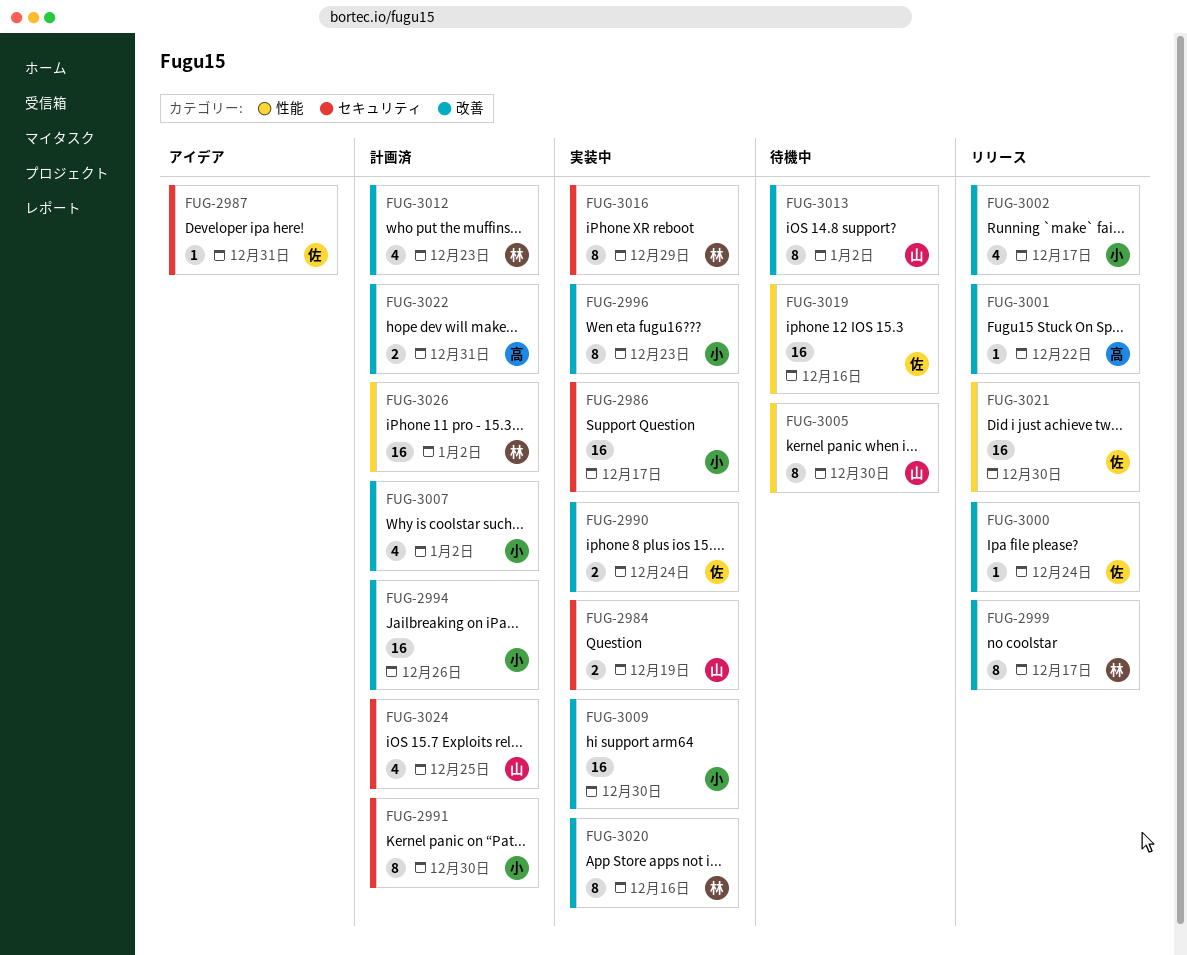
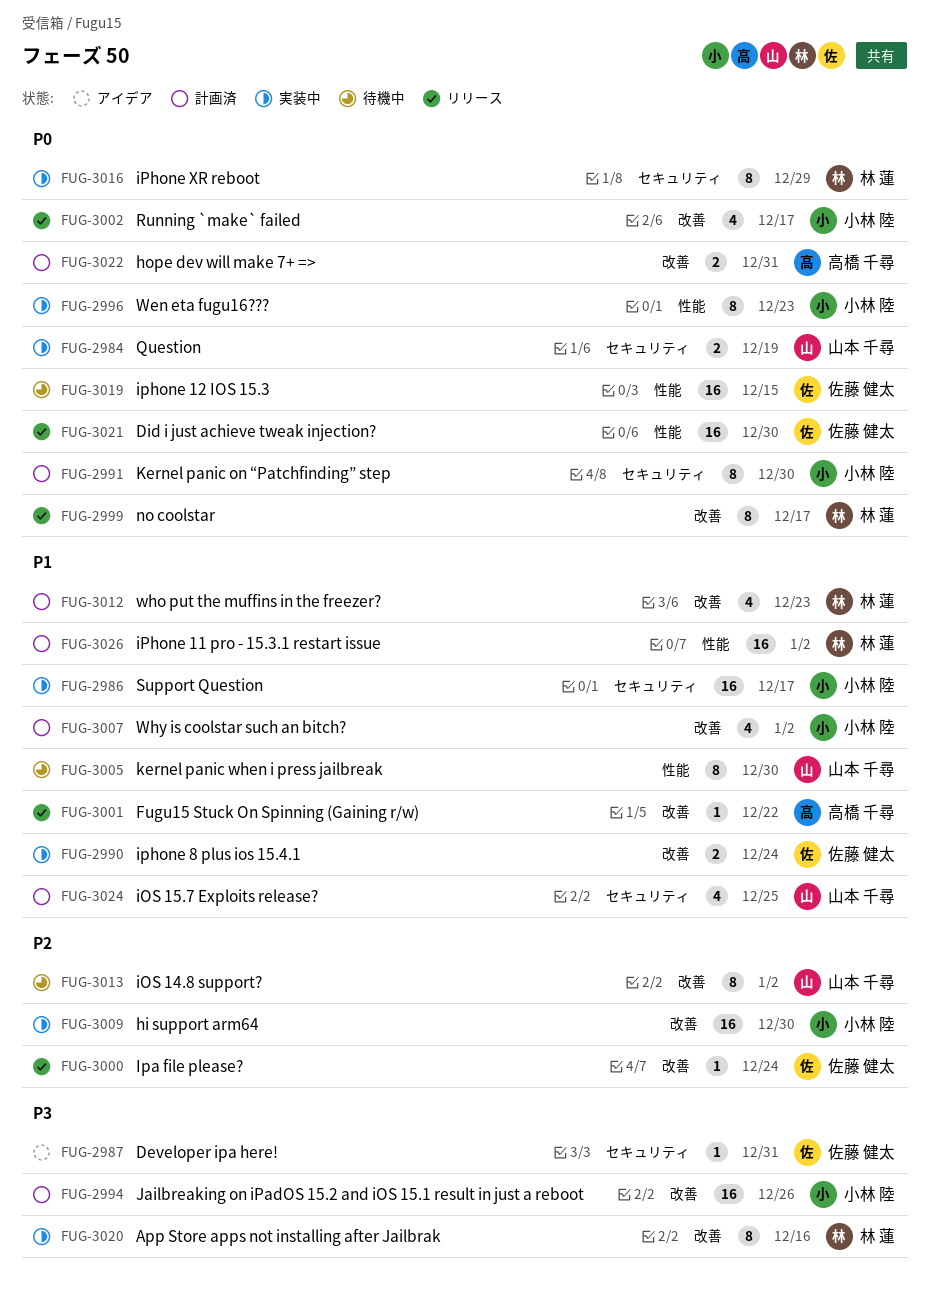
FUG-2996, label: 改善 -> 性能
FUG-3019, due: Dec 16 -> Dec 15

